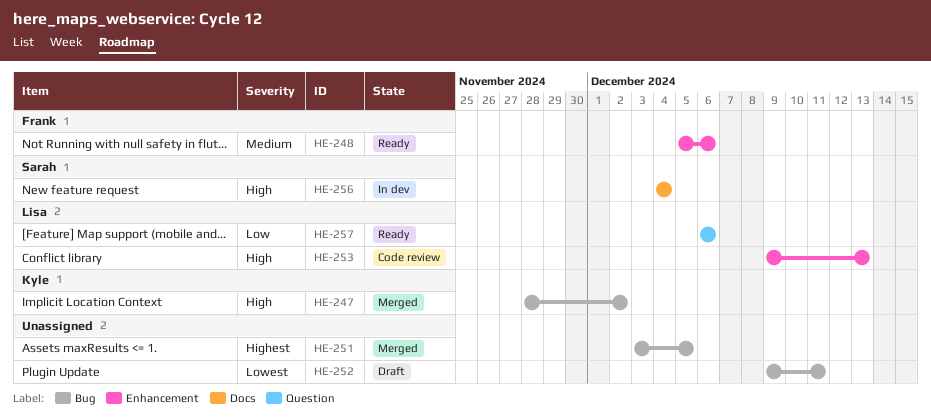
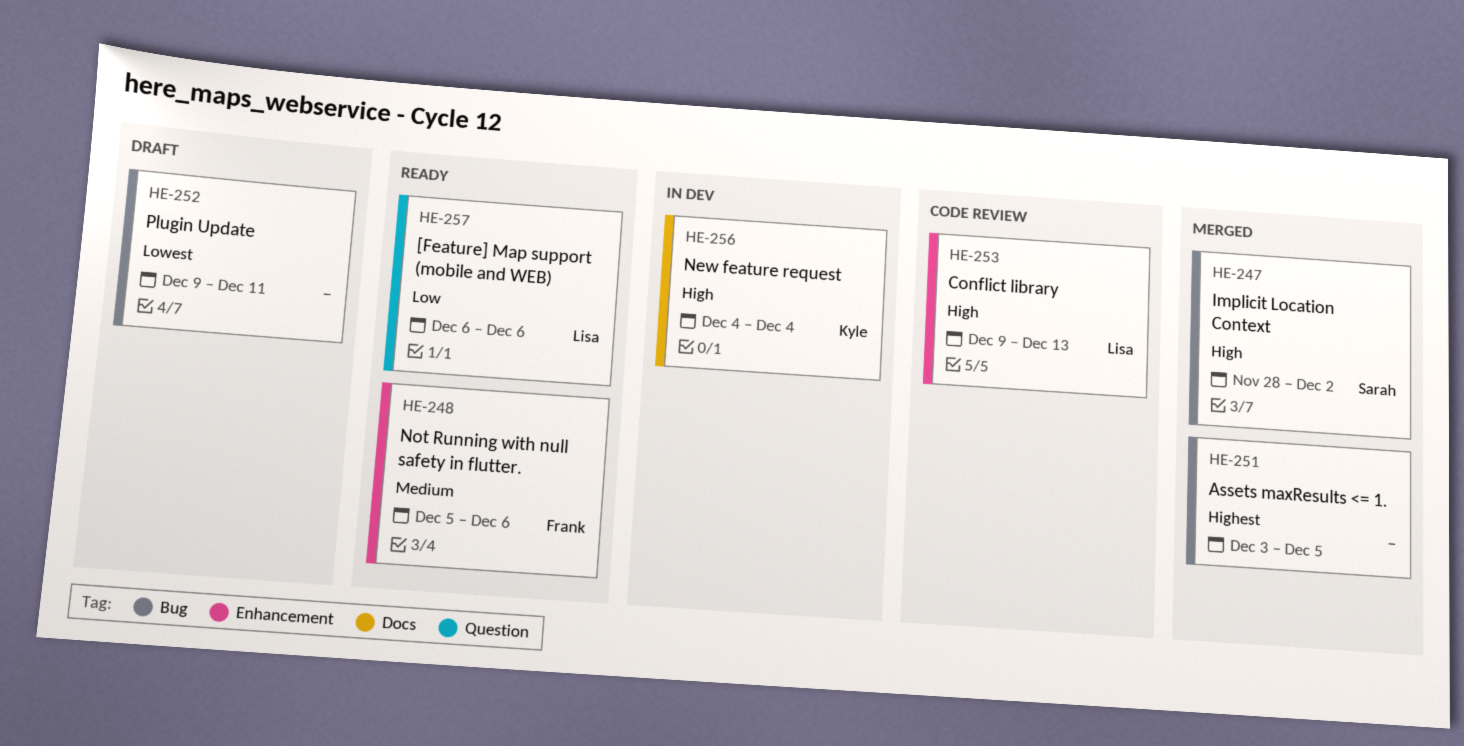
HE-247, owner: Kyle -> Sarah
HE-256, owner: Sarah -> Kyle

